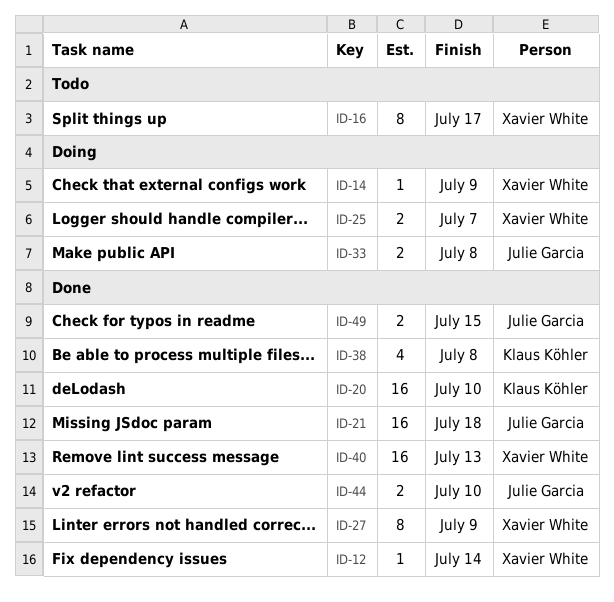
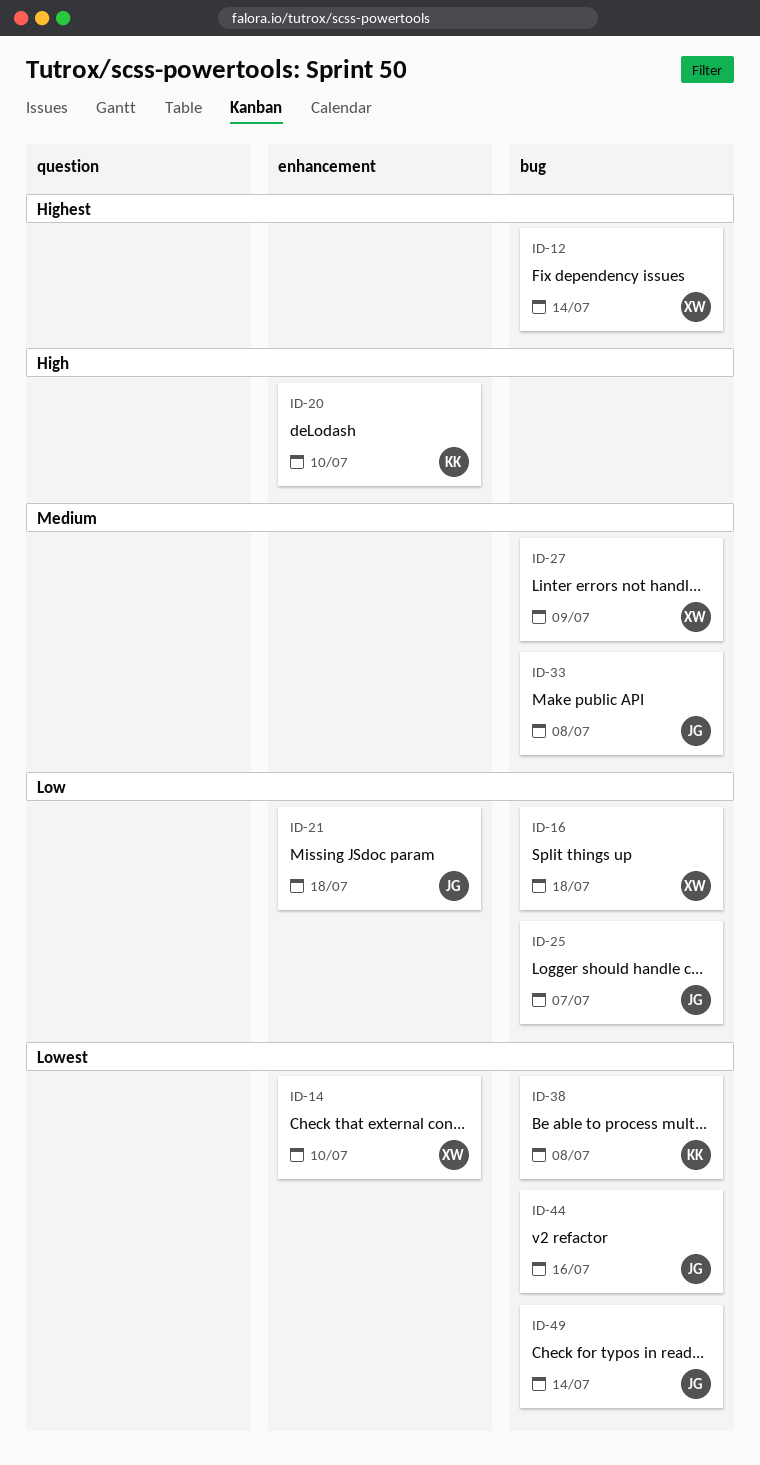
ID-14, due: Jul 9 -> Jul 10
ID-16, due: Jul 17 -> Jul 18
ID-25, owner: Xavier White -> Julie Garcia
ID-40: present -> none
ID-44, due: Jul 10 -> Jul 16
ID-49, due: Jul 15 -> Jul 14

